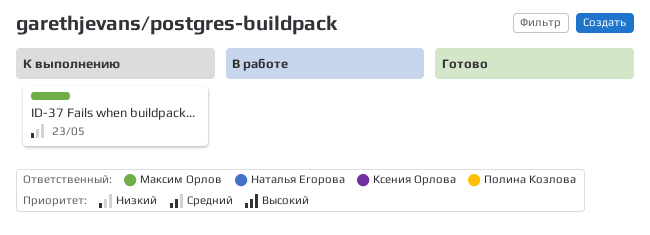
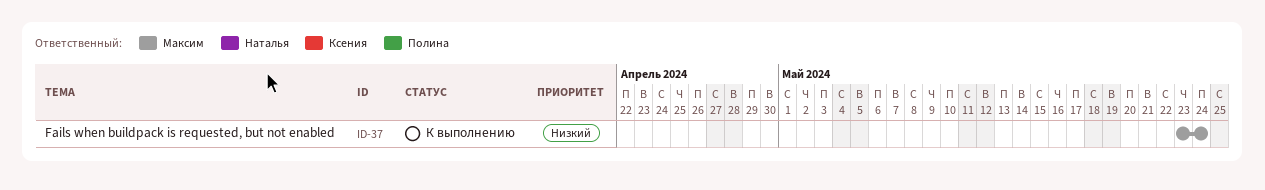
ID-37, due: May 23 -> May 24

